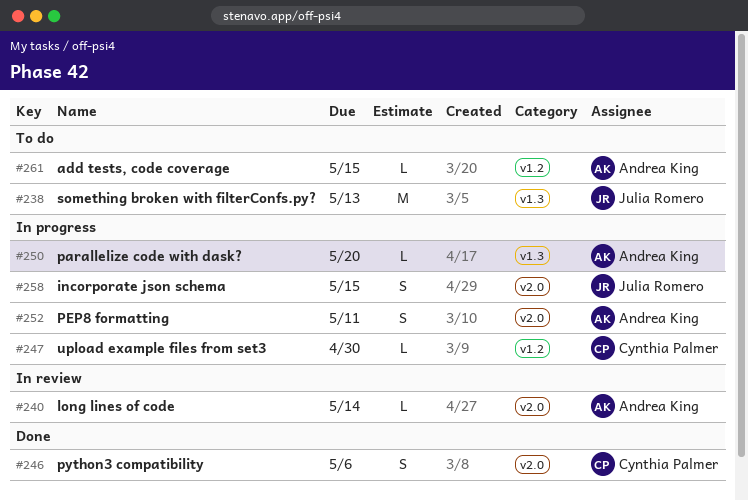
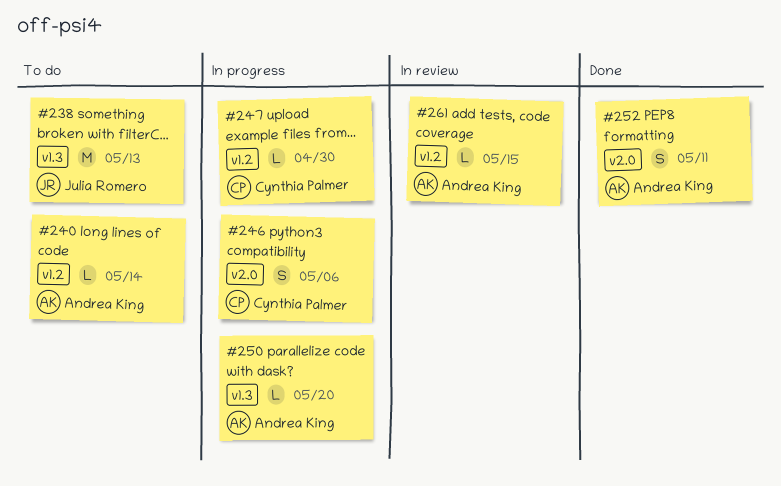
#240, status: In review -> To do
#240, label: v2.0 -> v1.2
#246, status: Done -> In progress
#252, status: In progress -> Done
#258: present -> none
#261, status: To do -> In review

